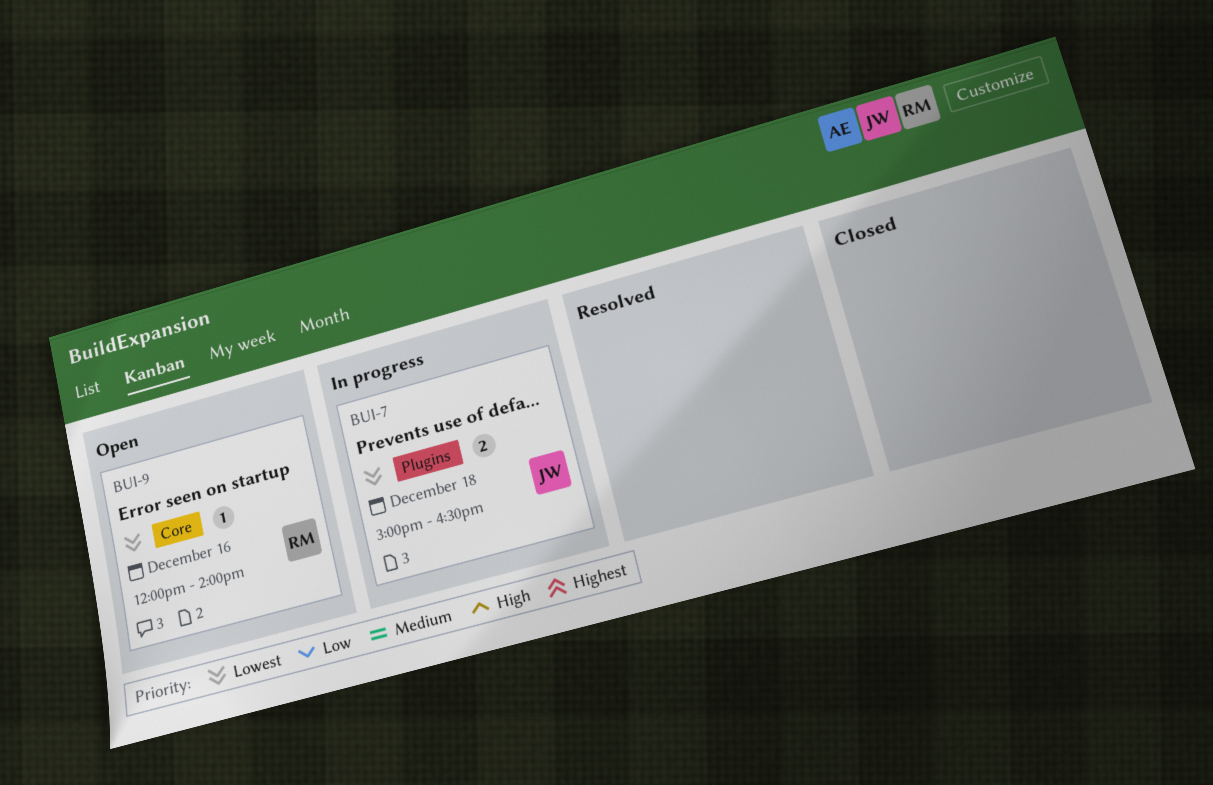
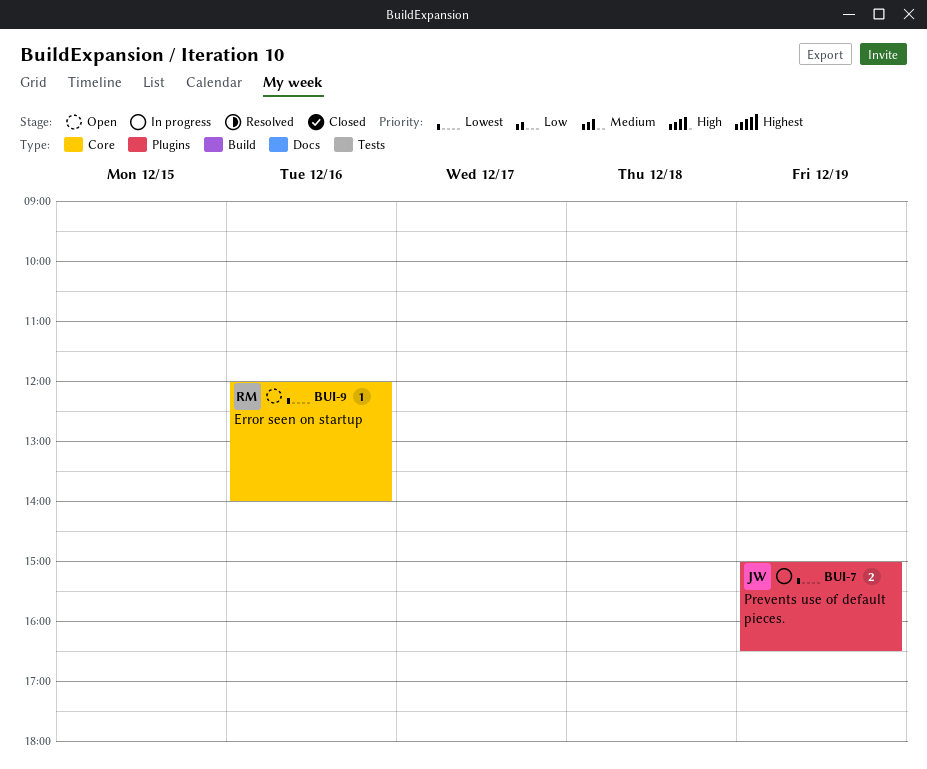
BUI-7, day: Dec 18 -> Dec 19

